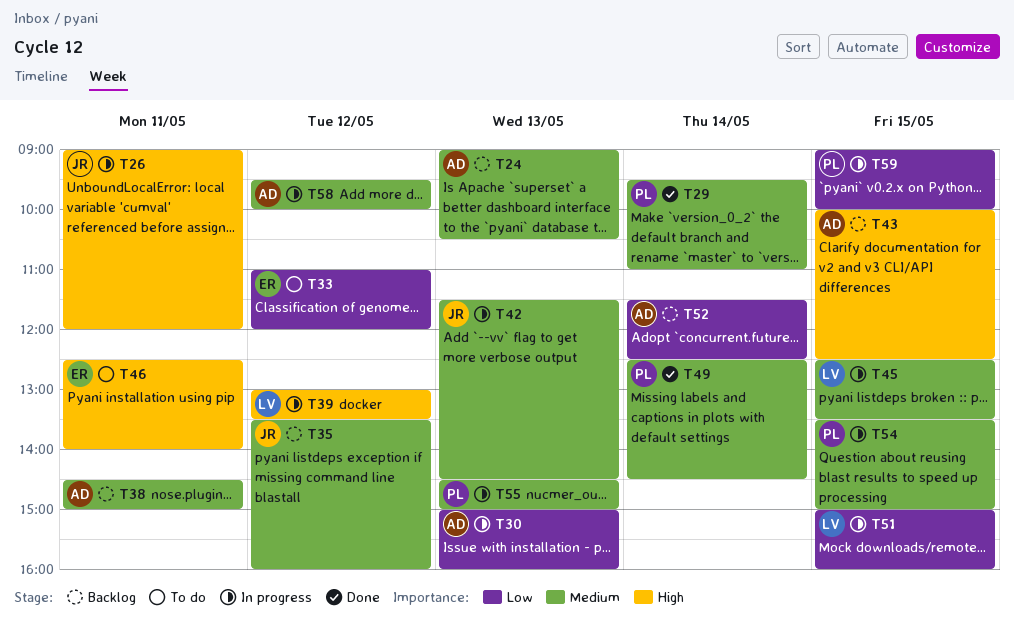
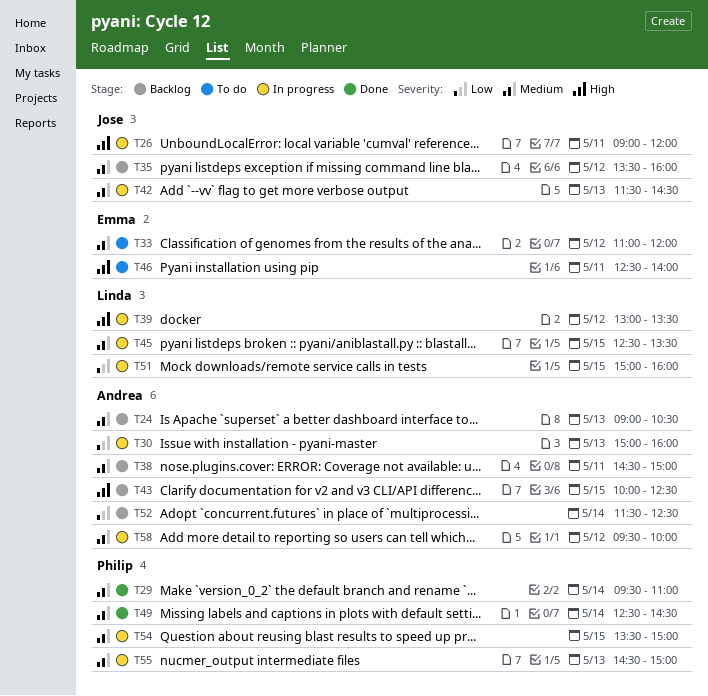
T33, priority: Low -> Medium
T59: present -> none

